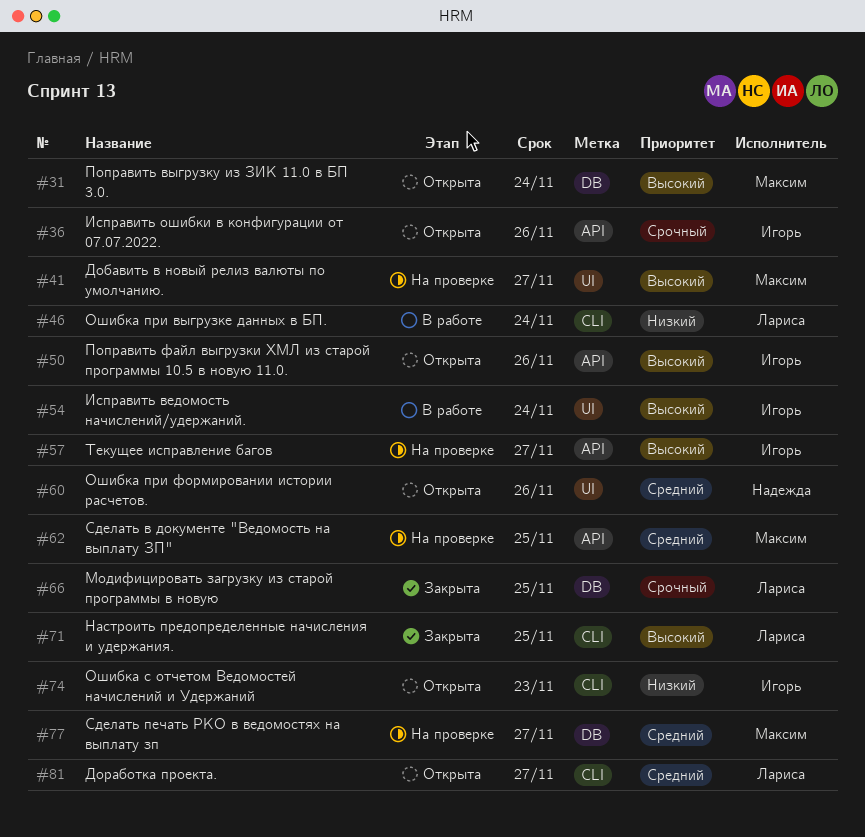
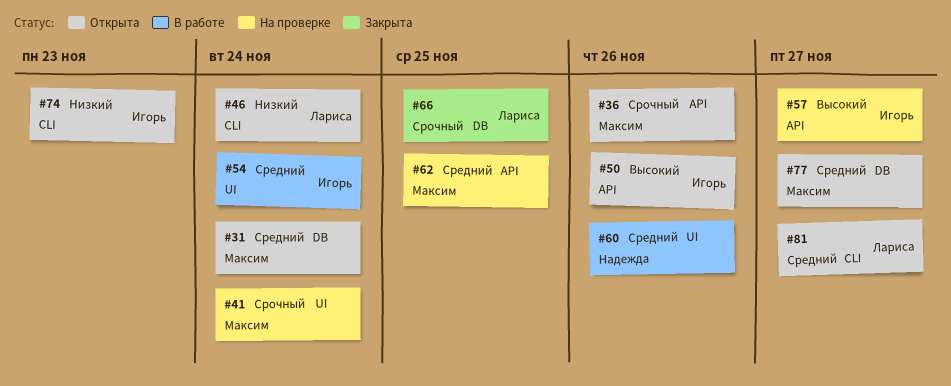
#31, priority: Высокий -> Средний
#36, owner: Игорь -> Максим
#41, priority: Высокий -> Срочный
#41, due: Nov 27 -> Nov 24
#46, status: В работе -> Открыта
#54, priority: Высокий -> Средний
#60, status: Открыта -> В работе
#71: present -> none
#77, status: На проверке -> Открыта

